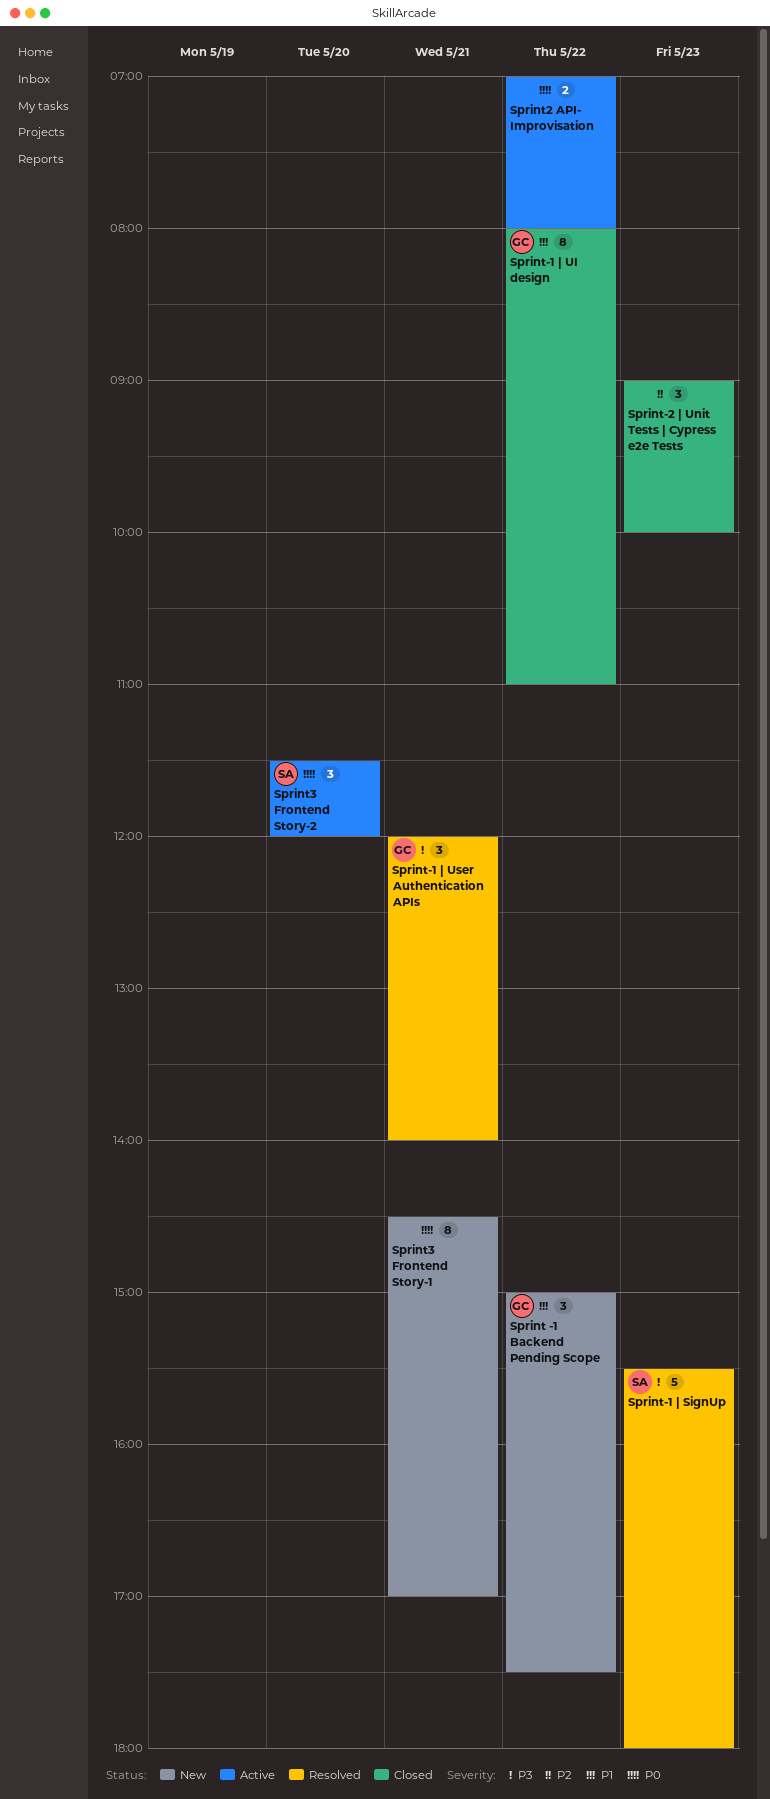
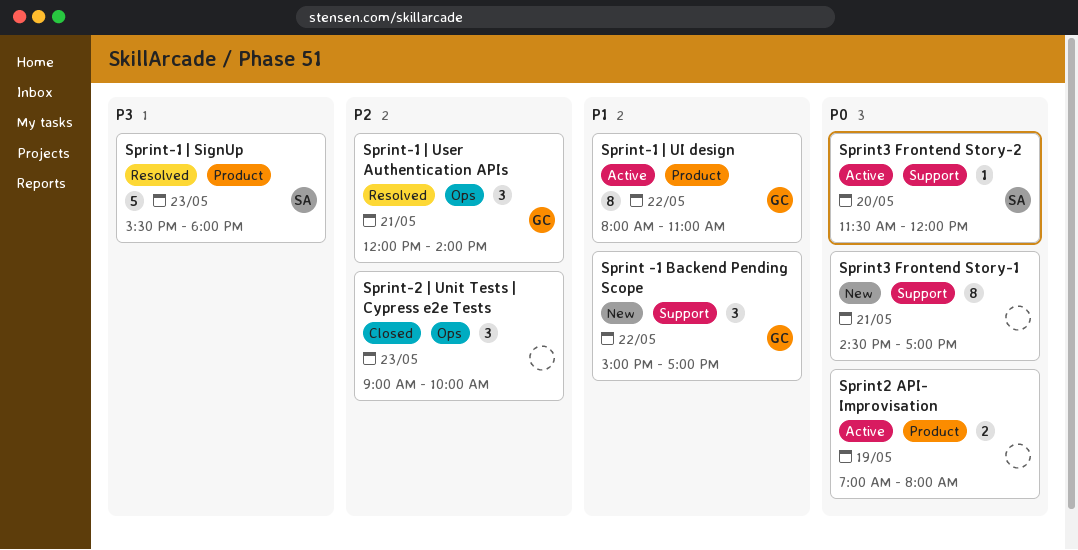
Sprint -1 Backend Pending Scope, ends: 17:30 -> 17:00
Sprint-1 | UI design, status: Closed -> Active
Sprint-1 | User Authentication APIs, priority: P3 -> P2
Sprint2 API- Improvisation, day: May 22 -> May 19
Sprint3 Frontend Story-2, estimate: 3 -> 1

